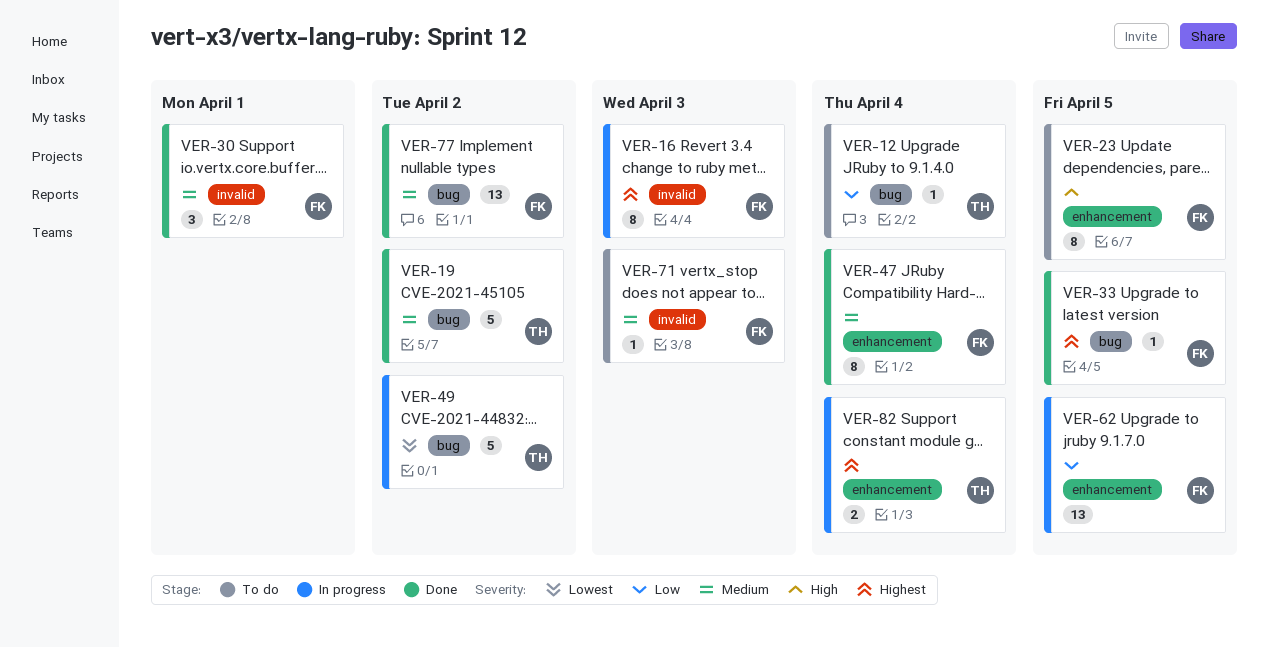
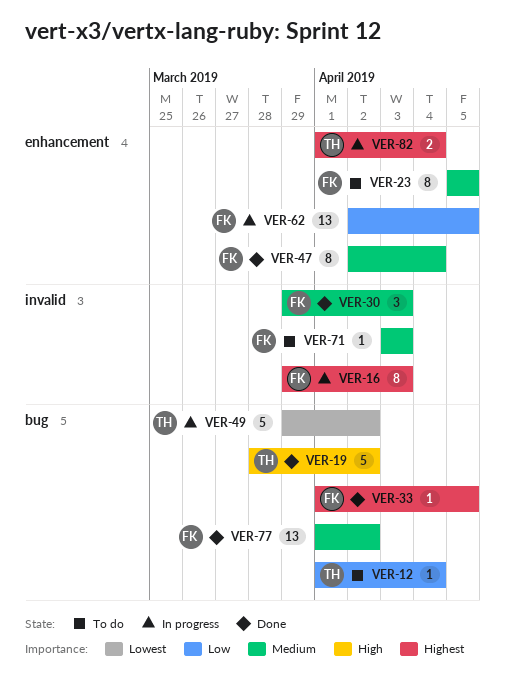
VER-19, priority: Medium -> High
VER-23, priority: High -> Medium
VER-30, due: Apr 1 -> Apr 3

